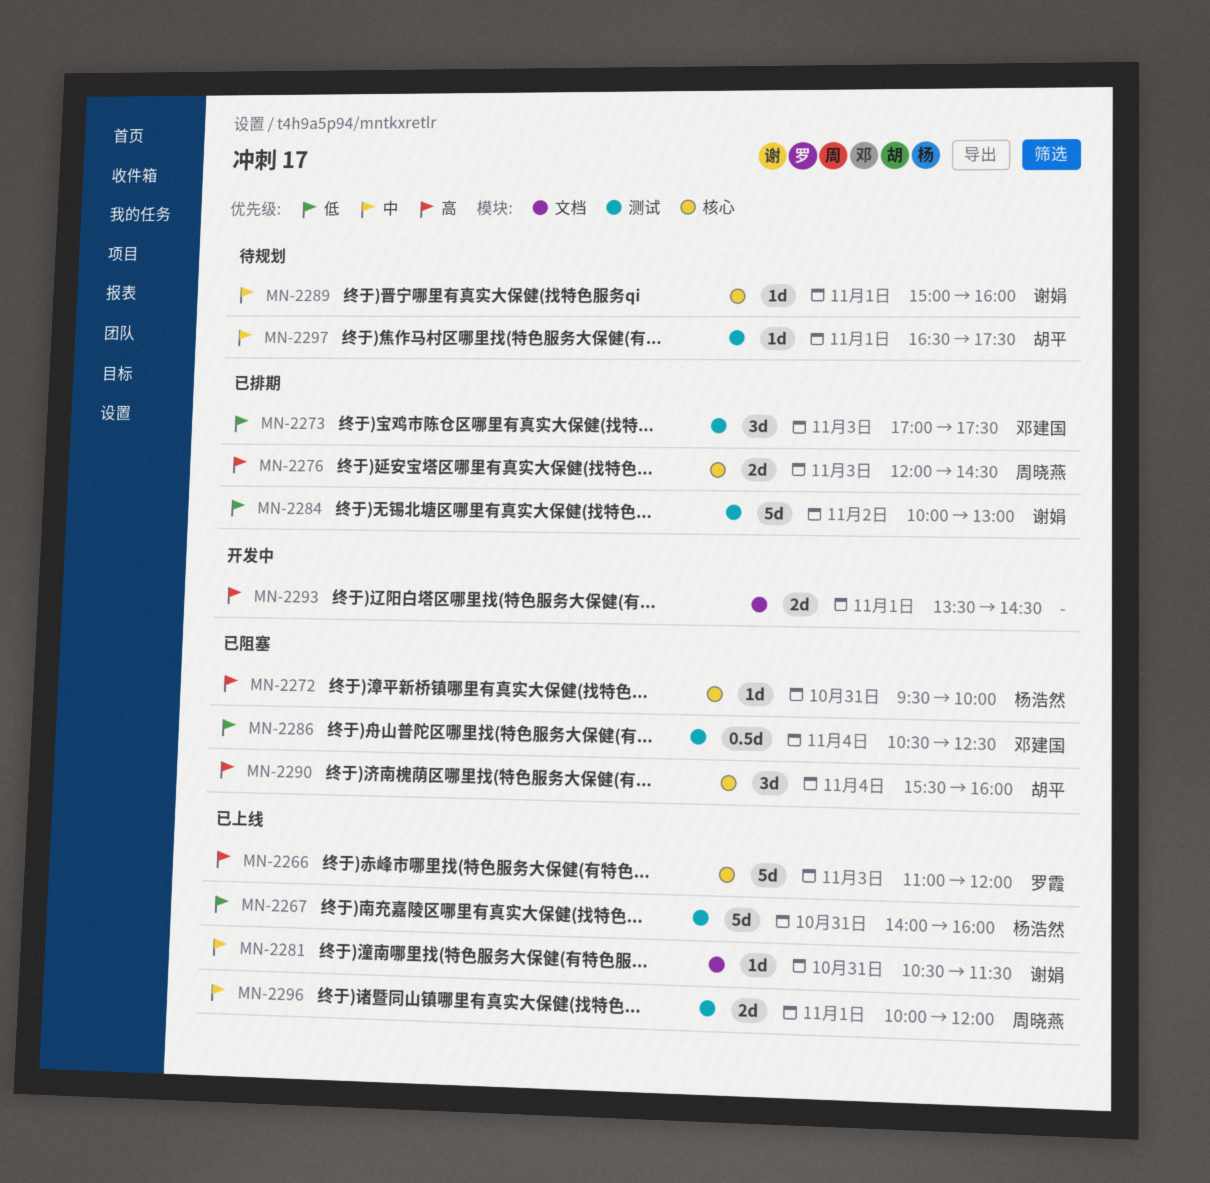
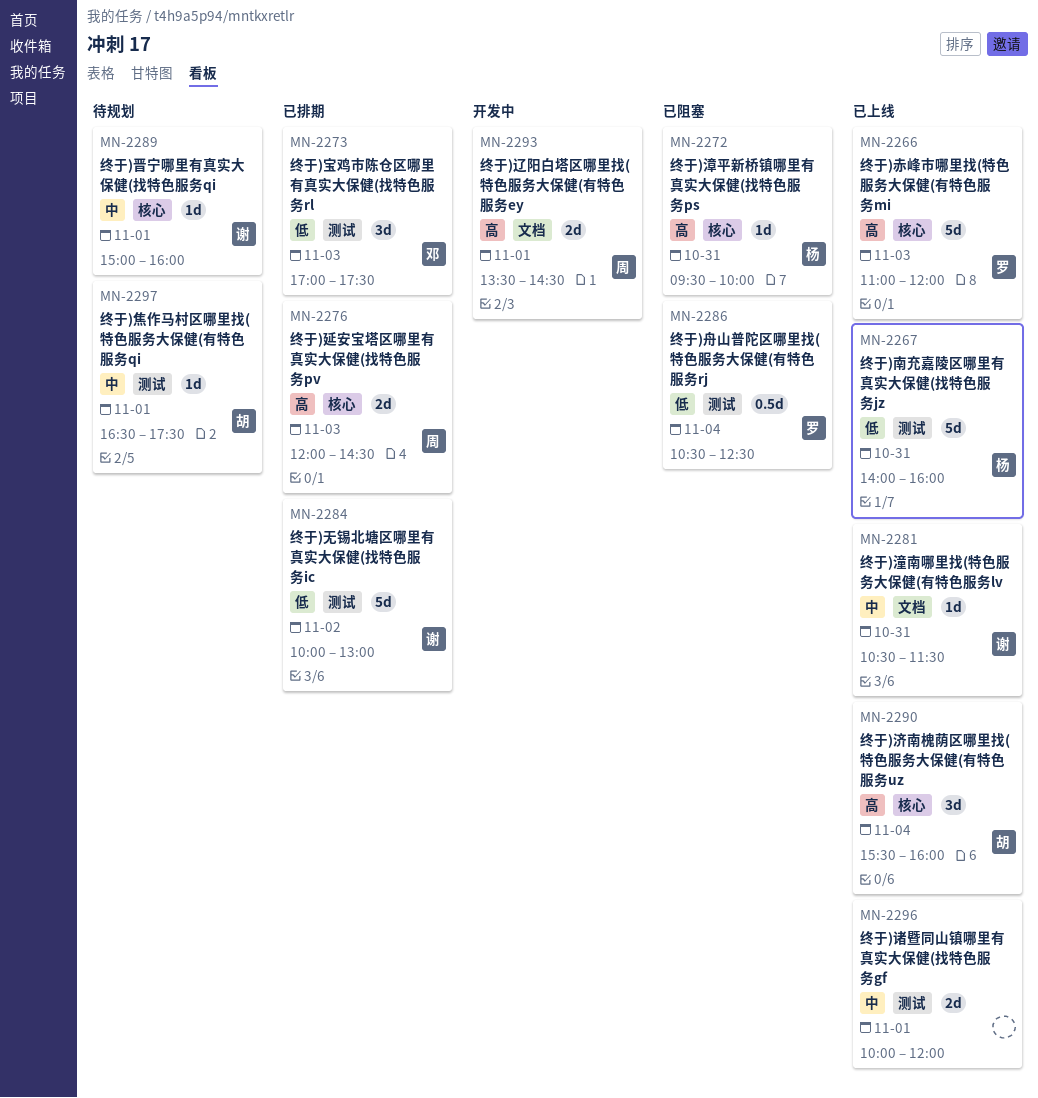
MN-2286, owner: 邓建国 -> 罗霞
MN-2290, status: 已阻塞 -> 已上线
MN-2293, owner: none -> 周晓燕
MN-2296, owner: 周晓燕 -> none

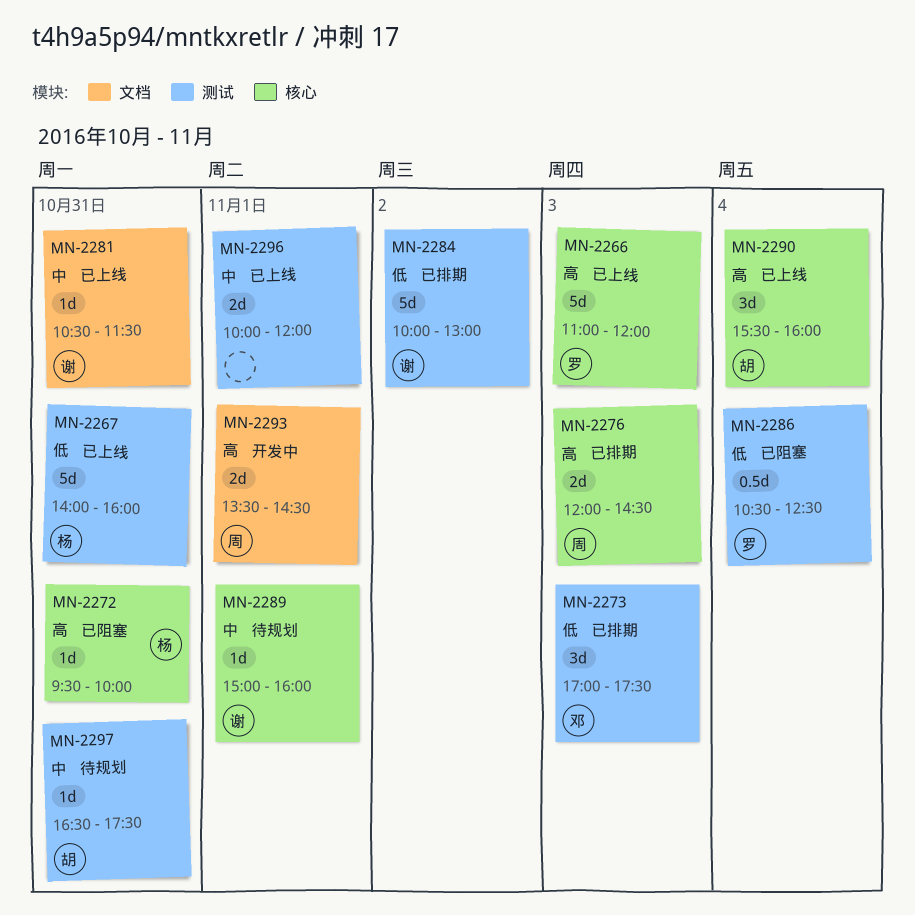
MN-2297, day: Nov 1 -> Oct 31

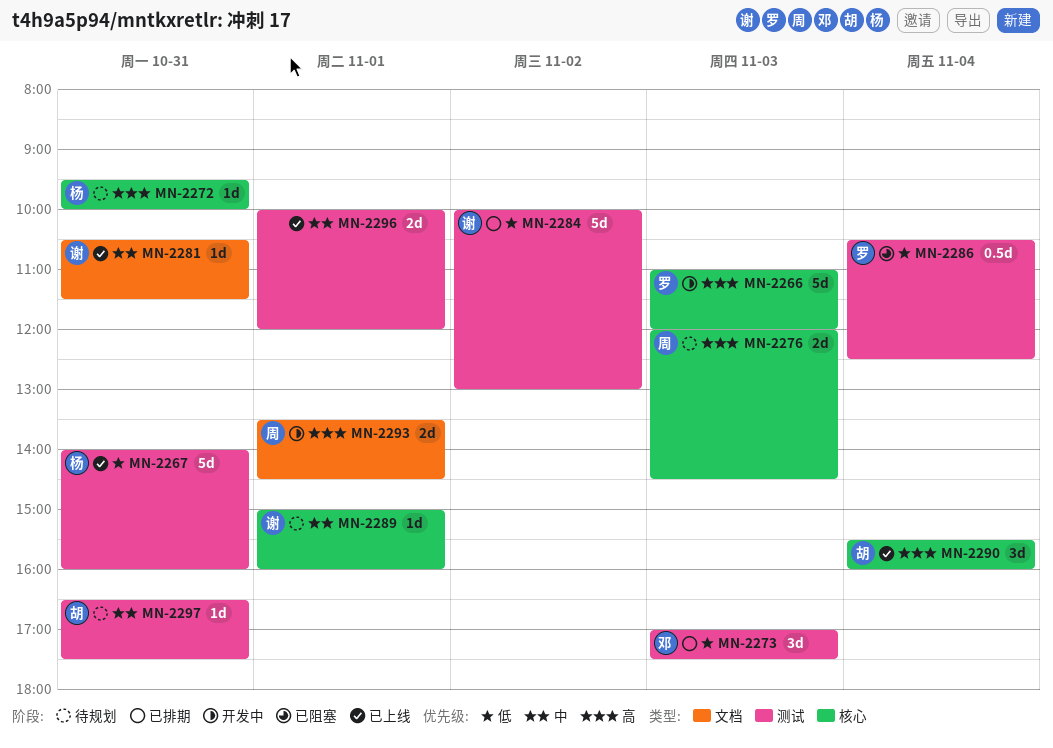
MN-2266, status: 已上线 -> 开发中
MN-2272, status: 已阻塞 -> 待规划
MN-2276, status: 已排期 -> 待规划

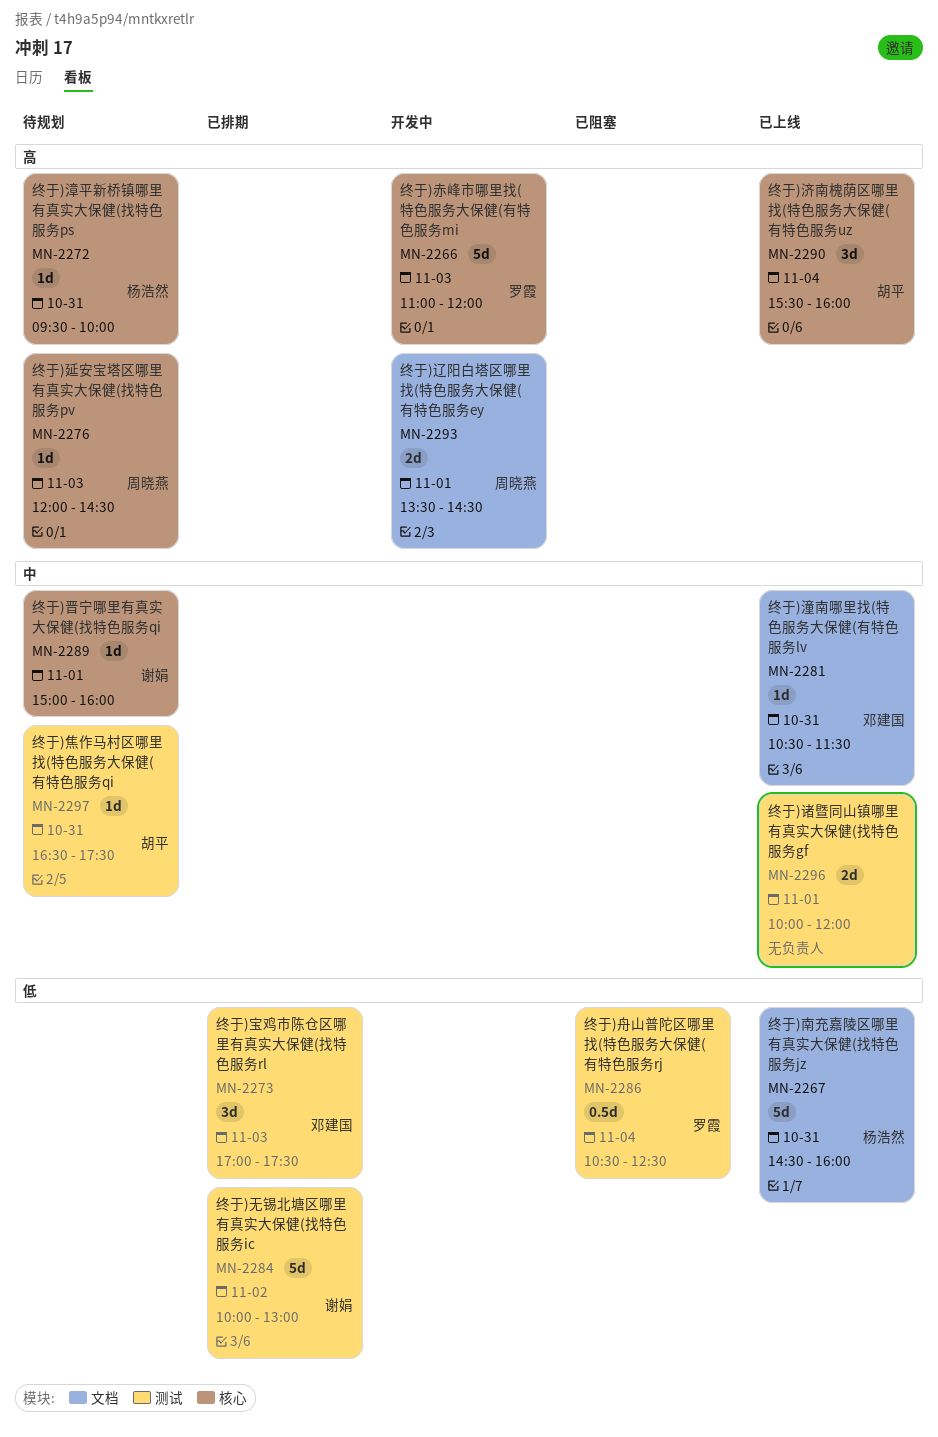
MN-2267, label: 测试 -> 文档
MN-2267, begins: 14:00 -> 14:30
MN-2276, estimate: 2d -> 1d
MN-2281, owner: 谢娟 -> 邓建国

